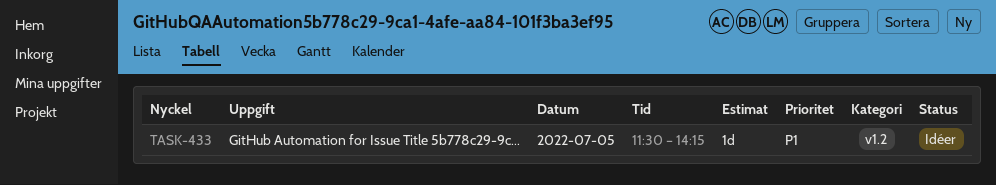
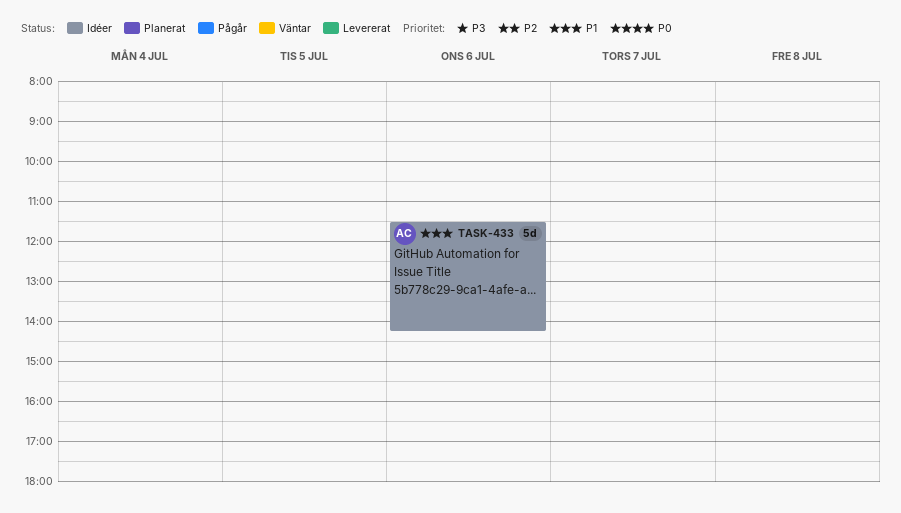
TASK-433, estimate: 1d -> 5d
TASK-433, day: Jul 5 -> Jul 6

